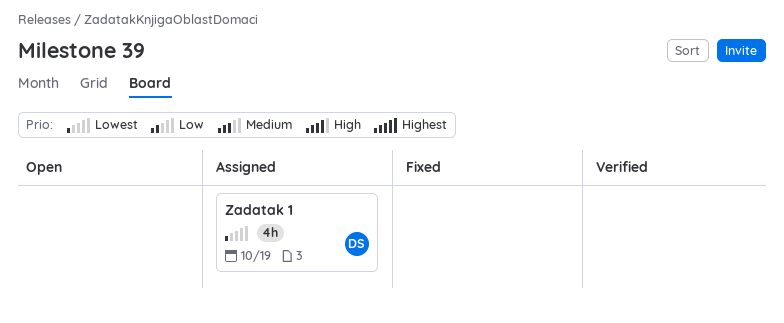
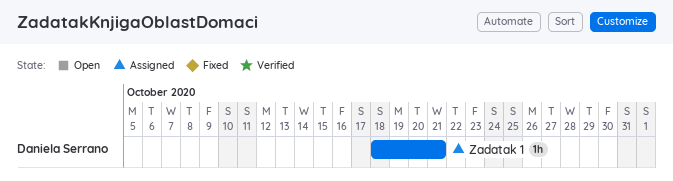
Zadatak 1, estimate: 4h -> 1h
Zadatak 1, due: Oct 19 -> Oct 21

